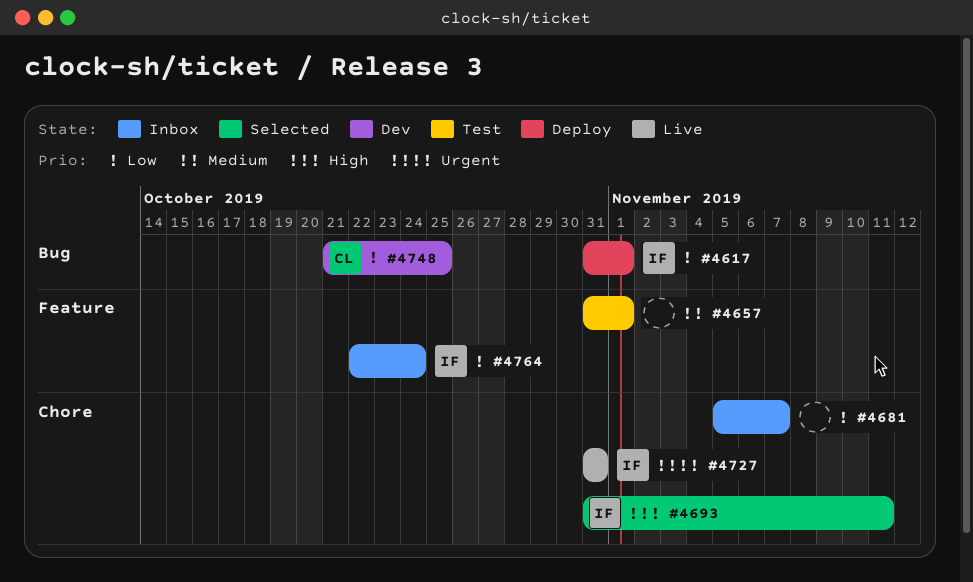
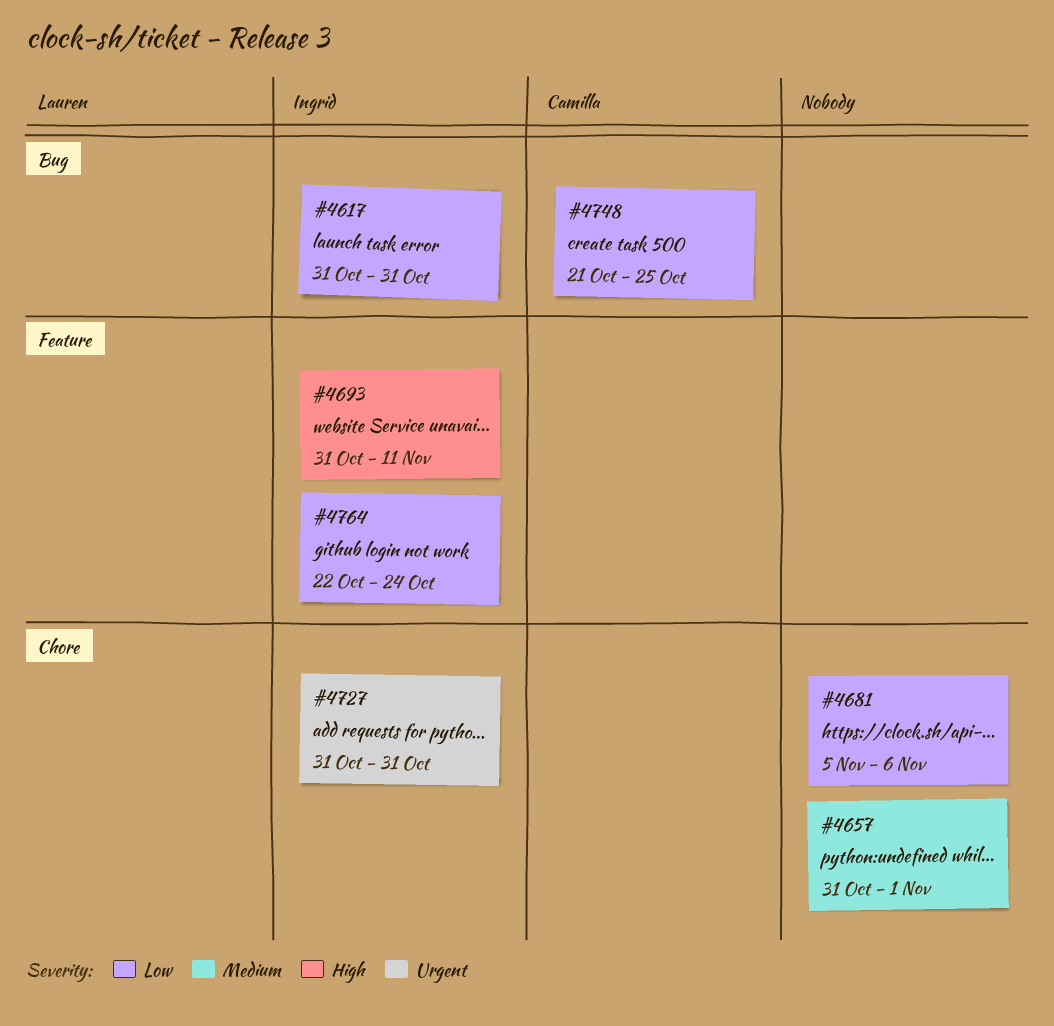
#4617, due: Nov 1 -> Oct 31
#4657, label: Feature -> Chore
#4681, due: Nov 7 -> Nov 6
#4693, label: Chore -> Feature

